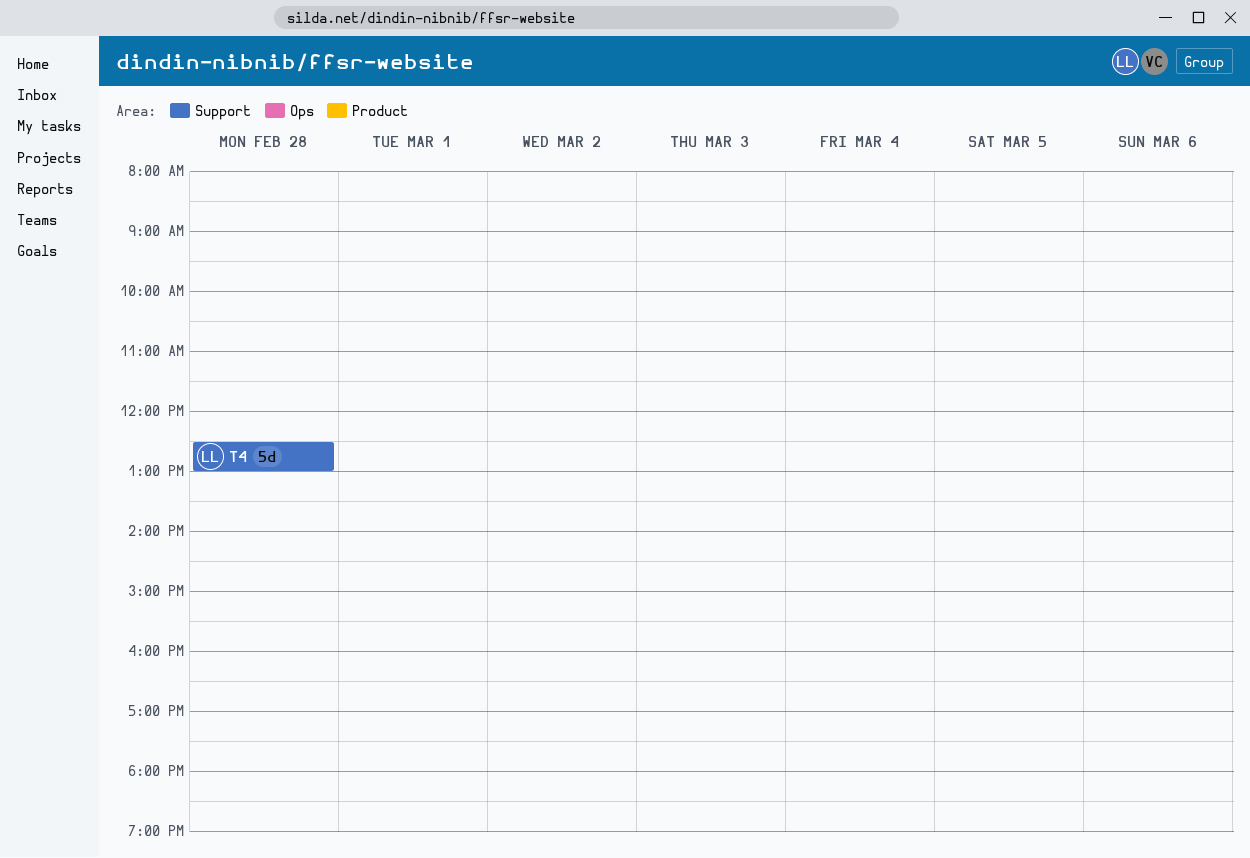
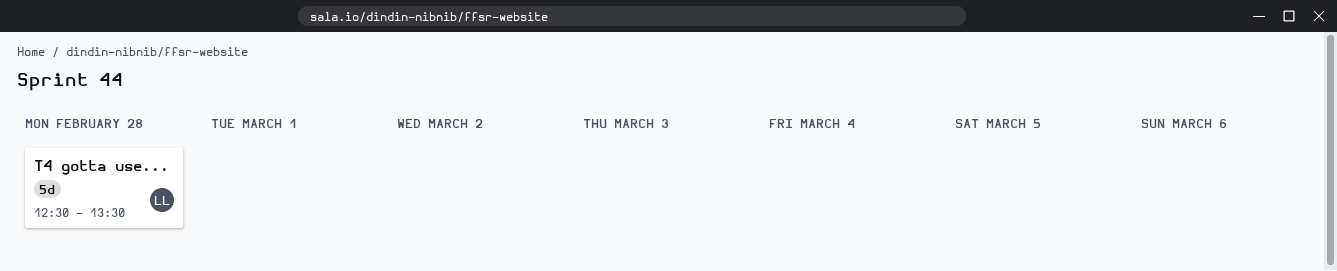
T4, ends: 13:00 -> 13:30

